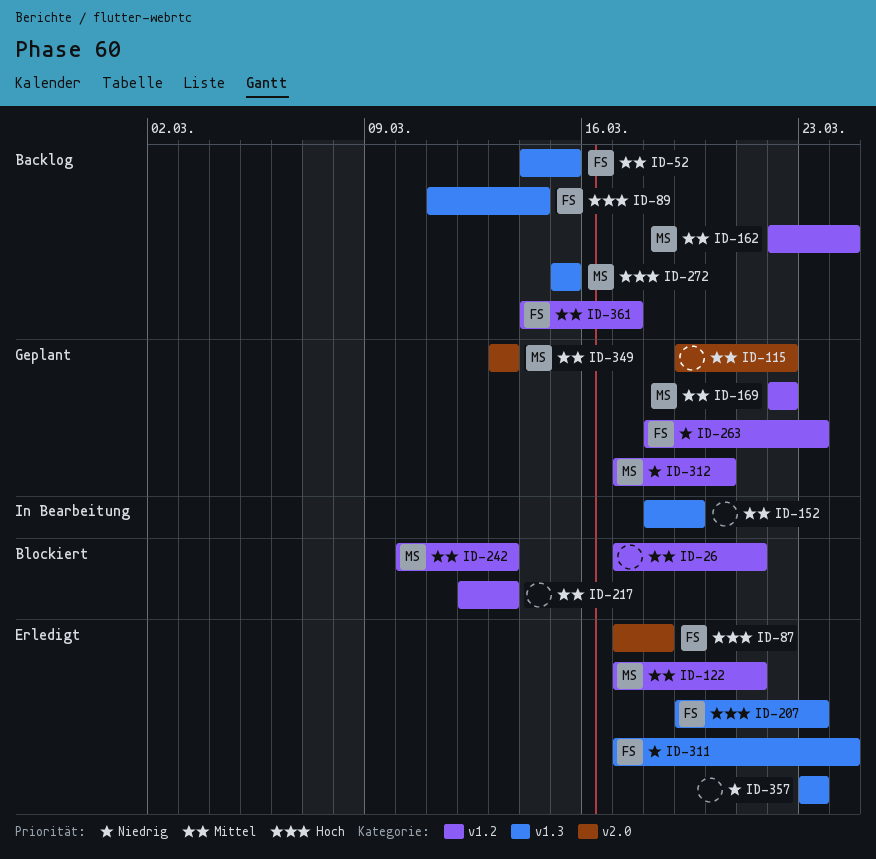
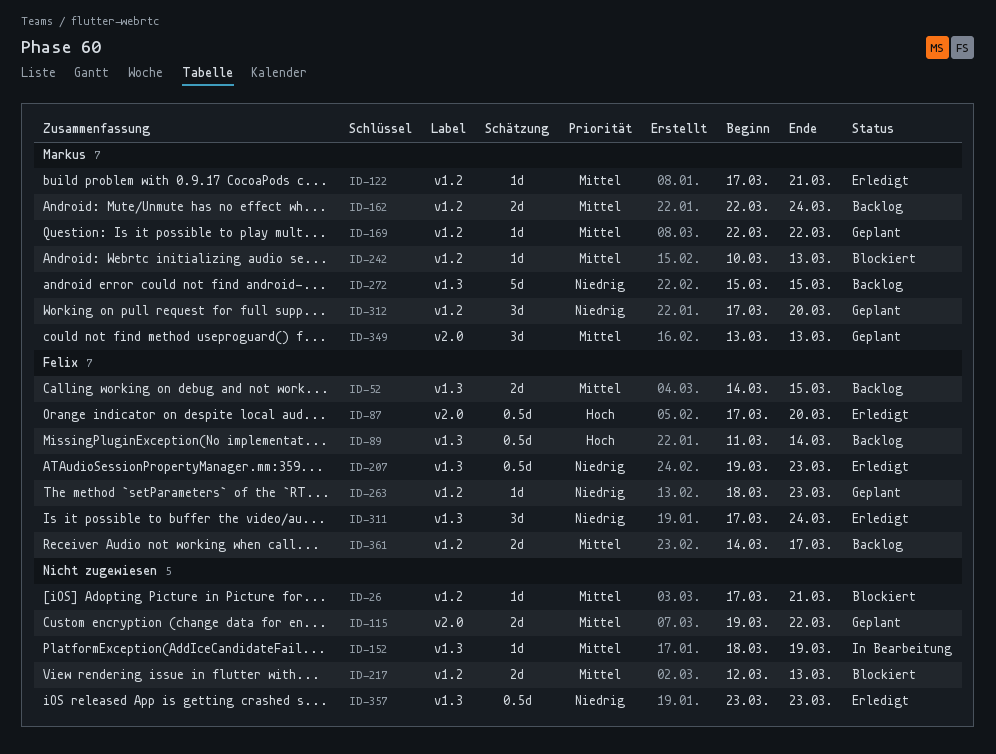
ID-87, due: Mar 18 -> Mar 20
ID-207, priority: Hoch -> Niedrig
ID-272, priority: Hoch -> Niedrig

